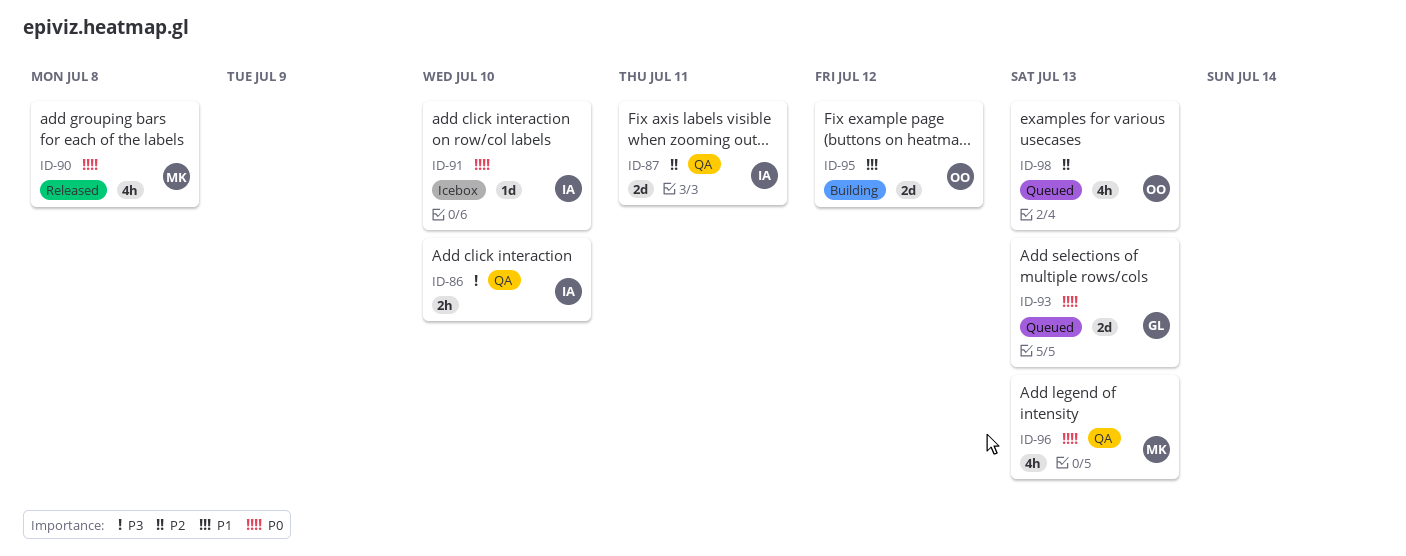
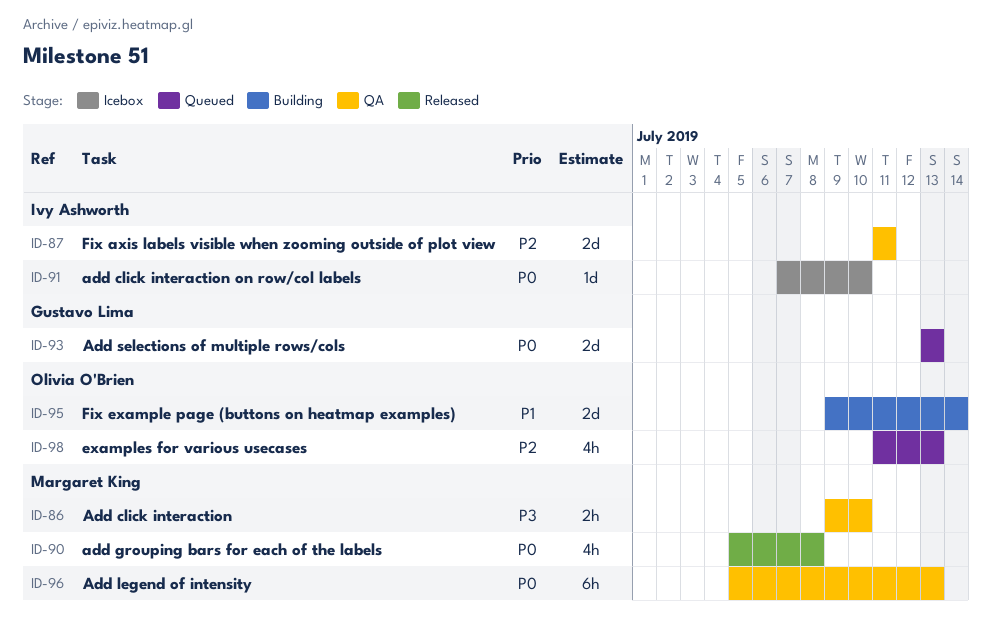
ID-86, owner: Ivy Ashworth -> Margaret King
ID-95, due: Jul 12 -> Jul 14
ID-96, estimate: 4h -> 6h

